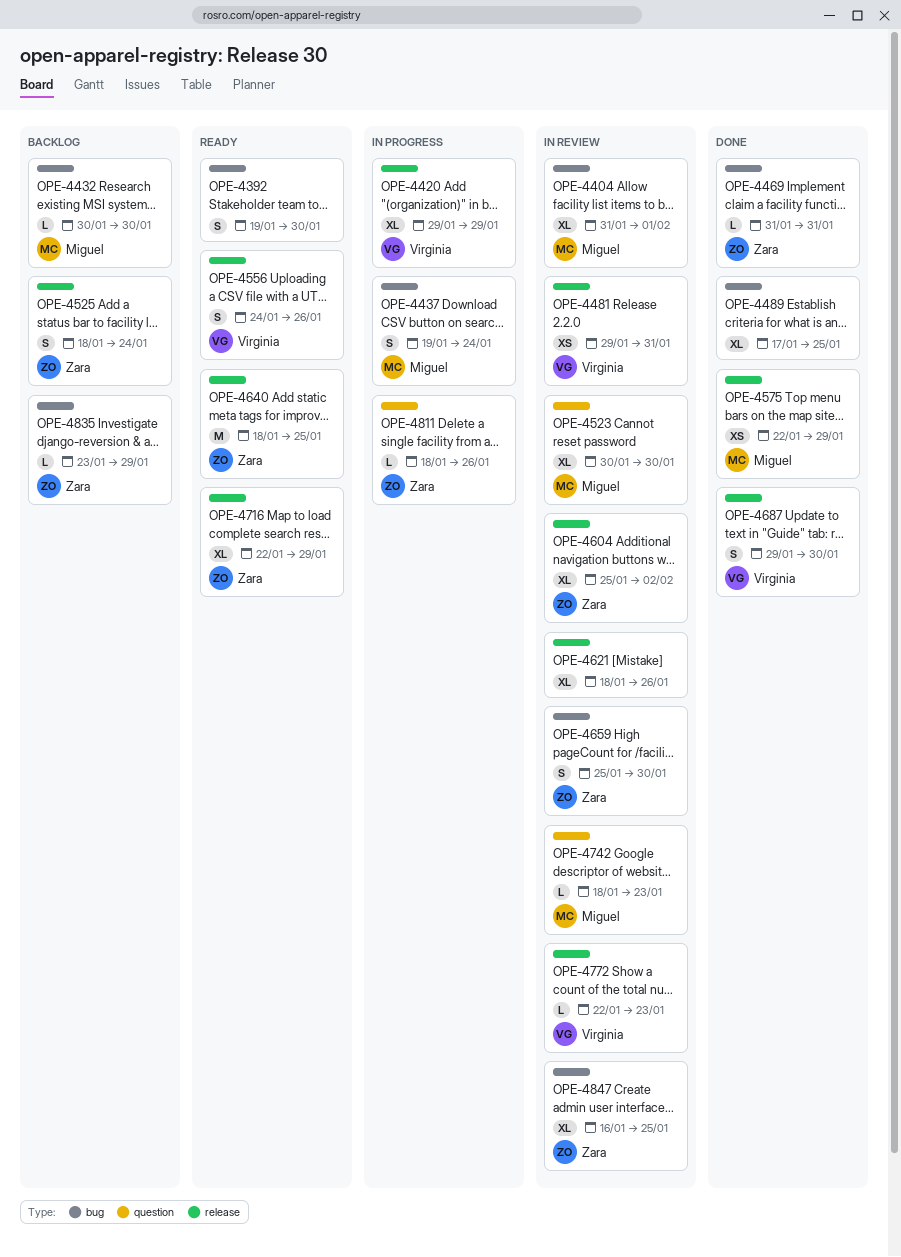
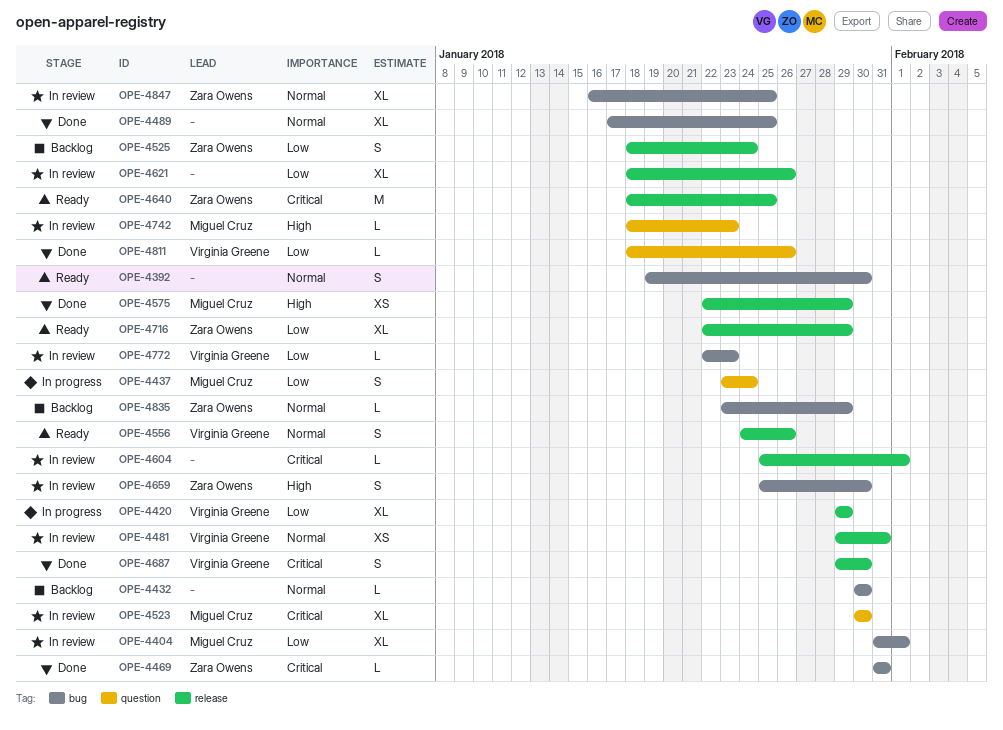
OPE-4432, owner: Miguel Cruz -> none
OPE-4437, label: bug -> question
OPE-4437, start: Jan 19 -> Jan 23
OPE-4604, owner: Zara Owens -> none
OPE-4604, estimate: XL -> L
OPE-4604, due: Feb 2 -> Feb 1
OPE-4772, label: release -> bug
OPE-4811, status: In progress -> Done
OPE-4811, owner: Zara Owens -> Virginia Greene

